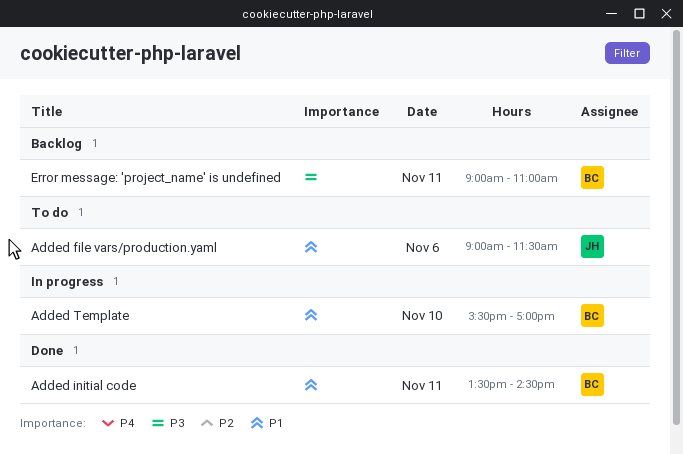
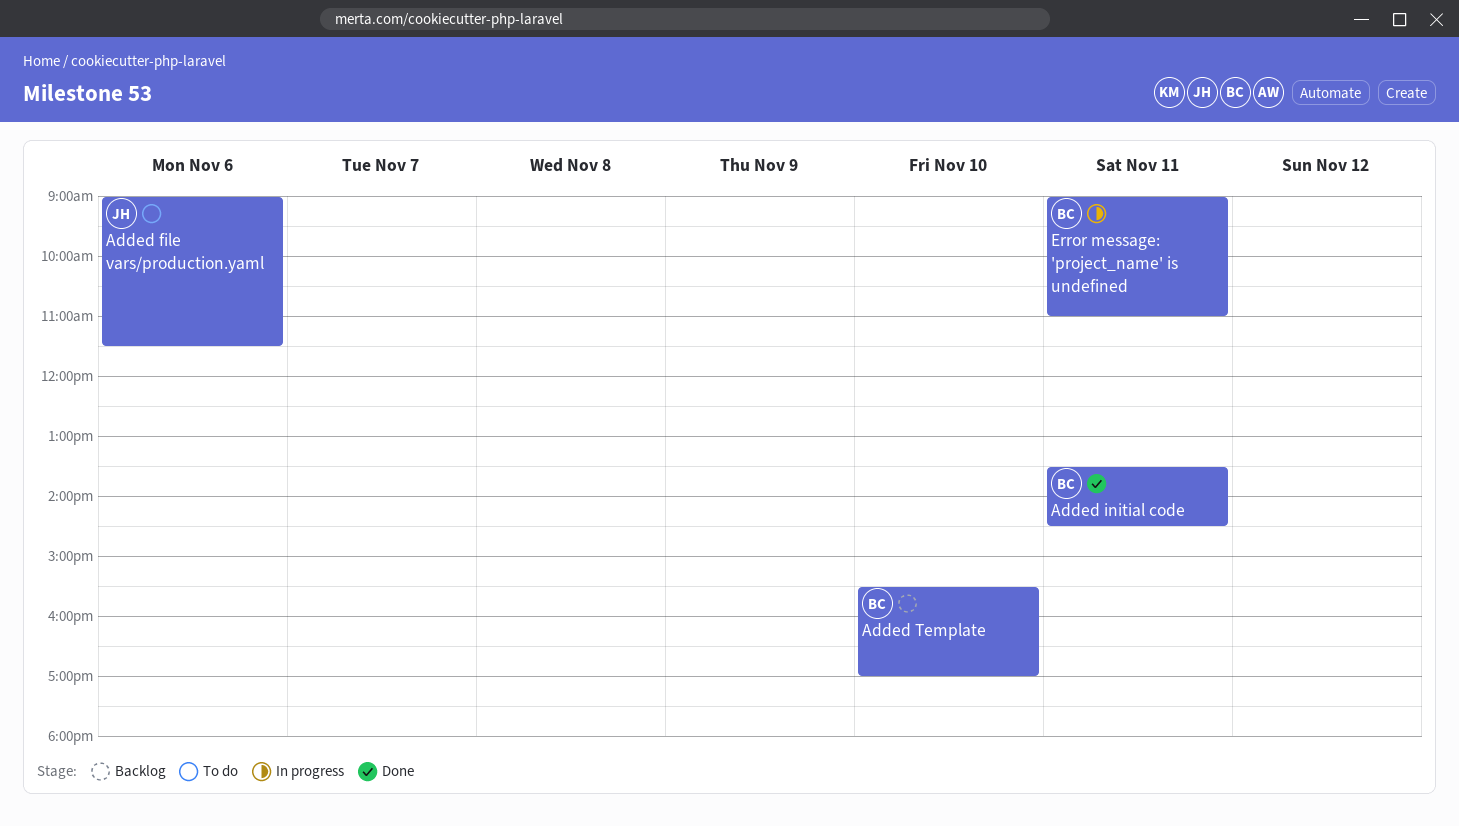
Added Template, status: In progress -> Backlog
Error message: 'project_name' is undefined, status: Backlog -> In progress

